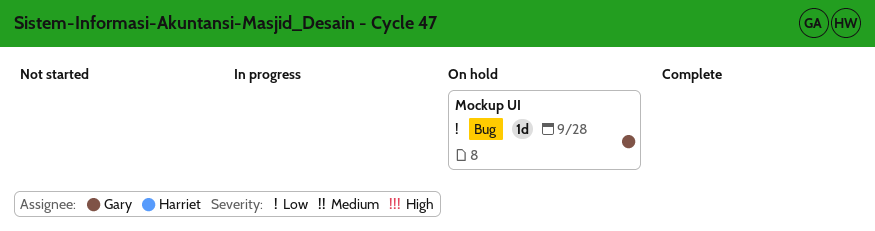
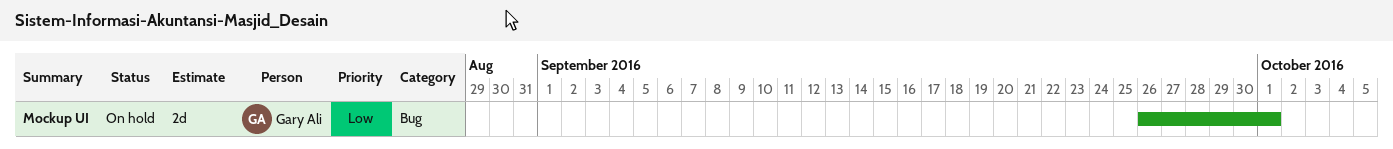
Mockup UI, estimate: 1d -> 2d
Mockup UI, due: Sep 28 -> Oct 1

